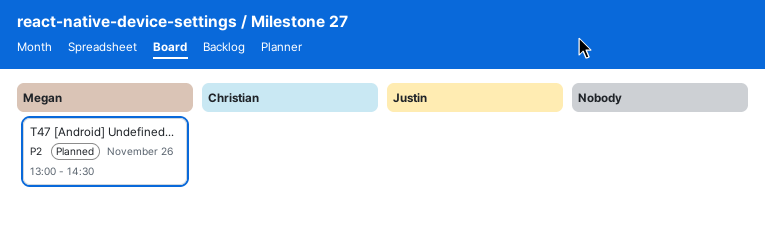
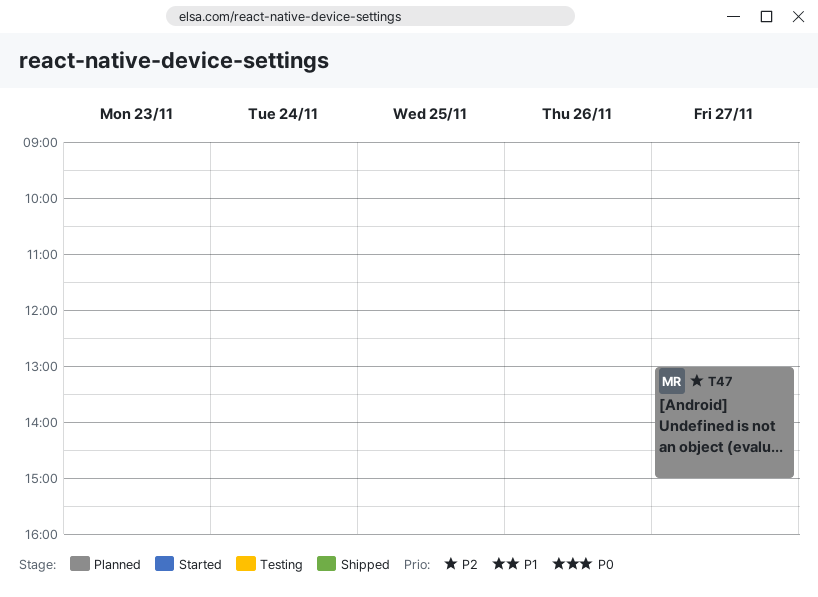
T47, day: Nov 26 -> Nov 27
T47, ends: 14:30 -> 15:00

